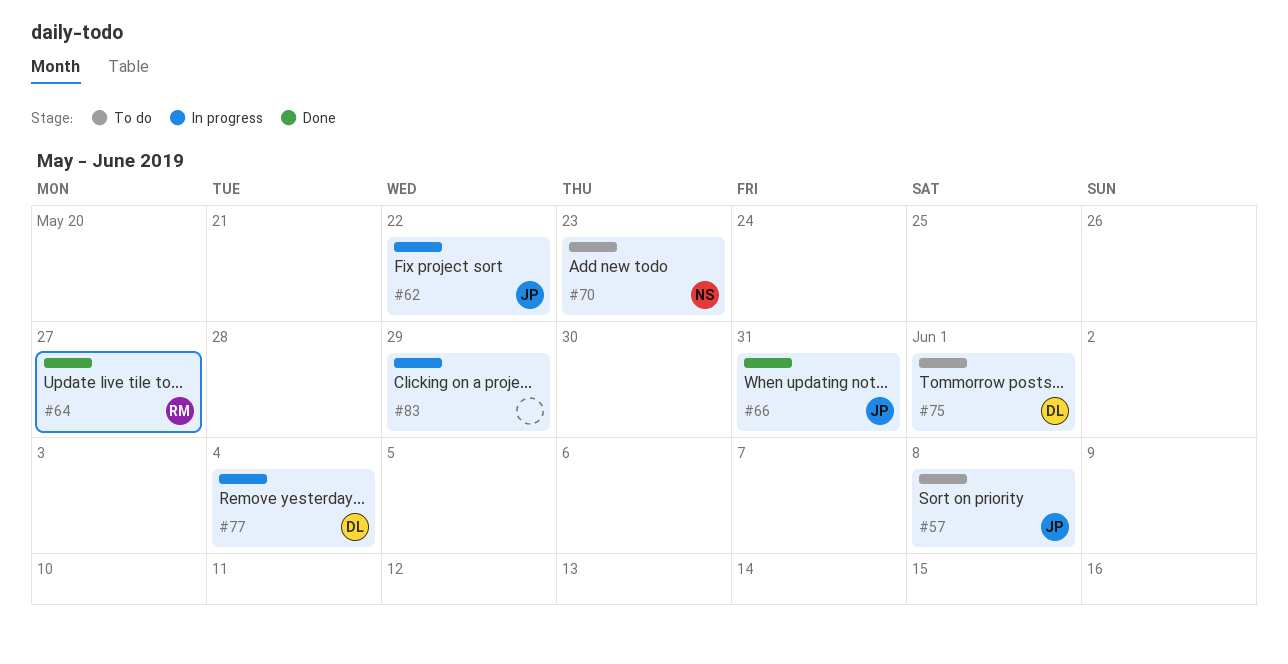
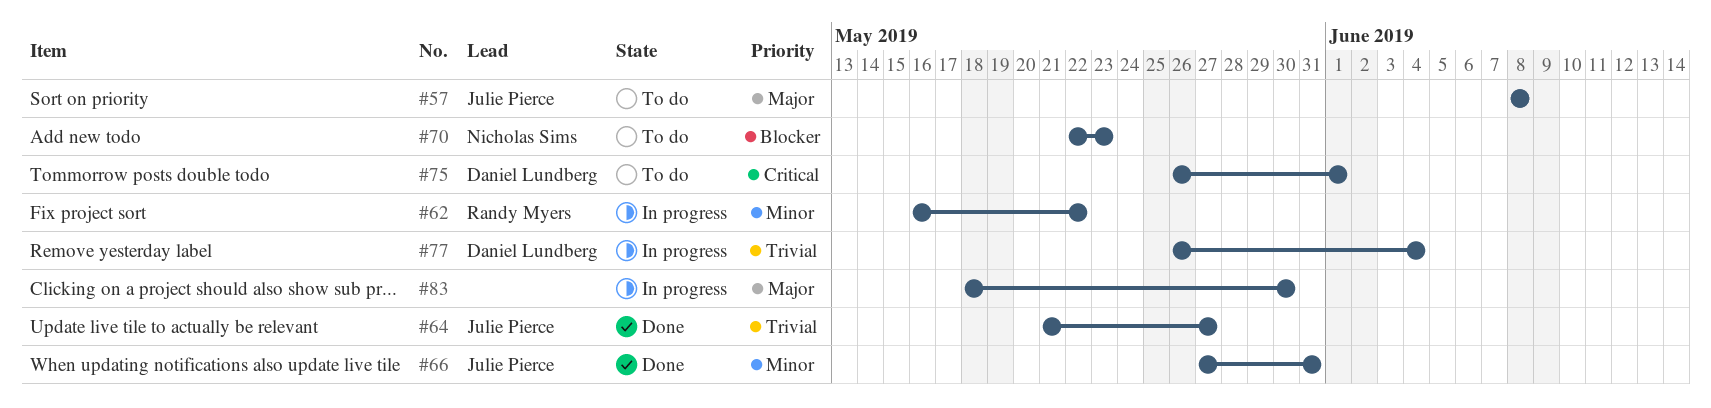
#62, owner: Julie Pierce -> Randy Myers
#64, owner: Randy Myers -> Julie Pierce
#83, due: May 29 -> May 30

